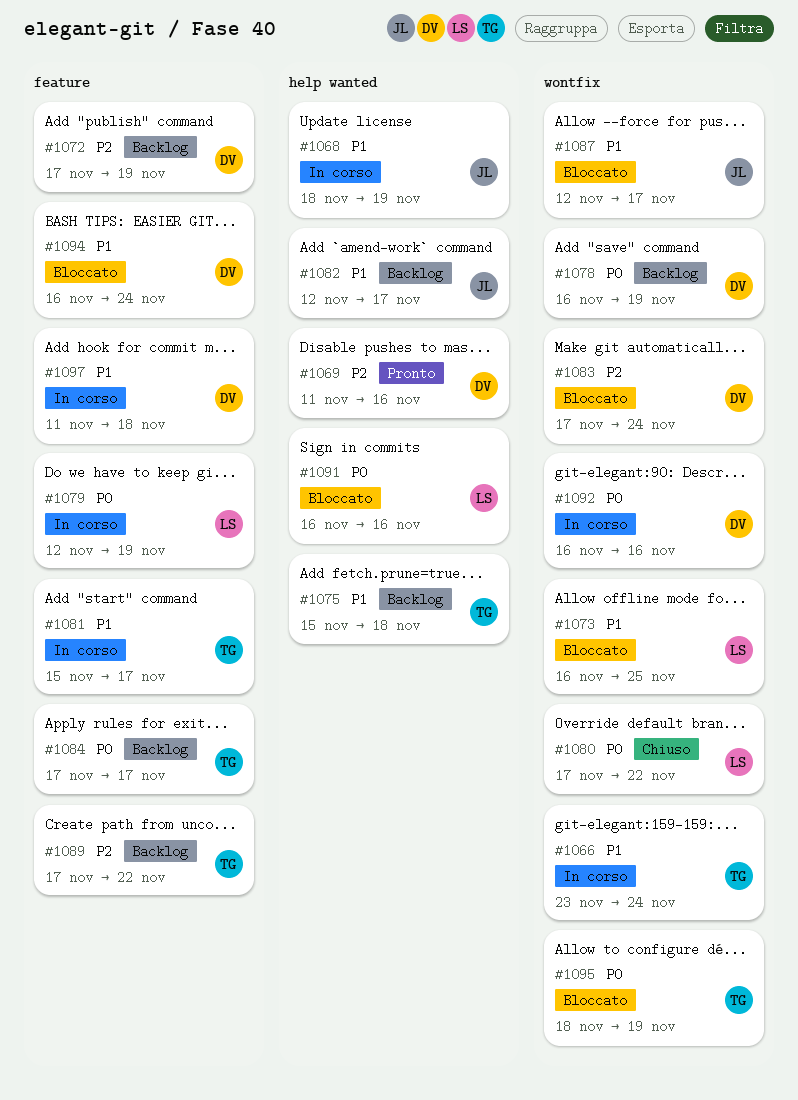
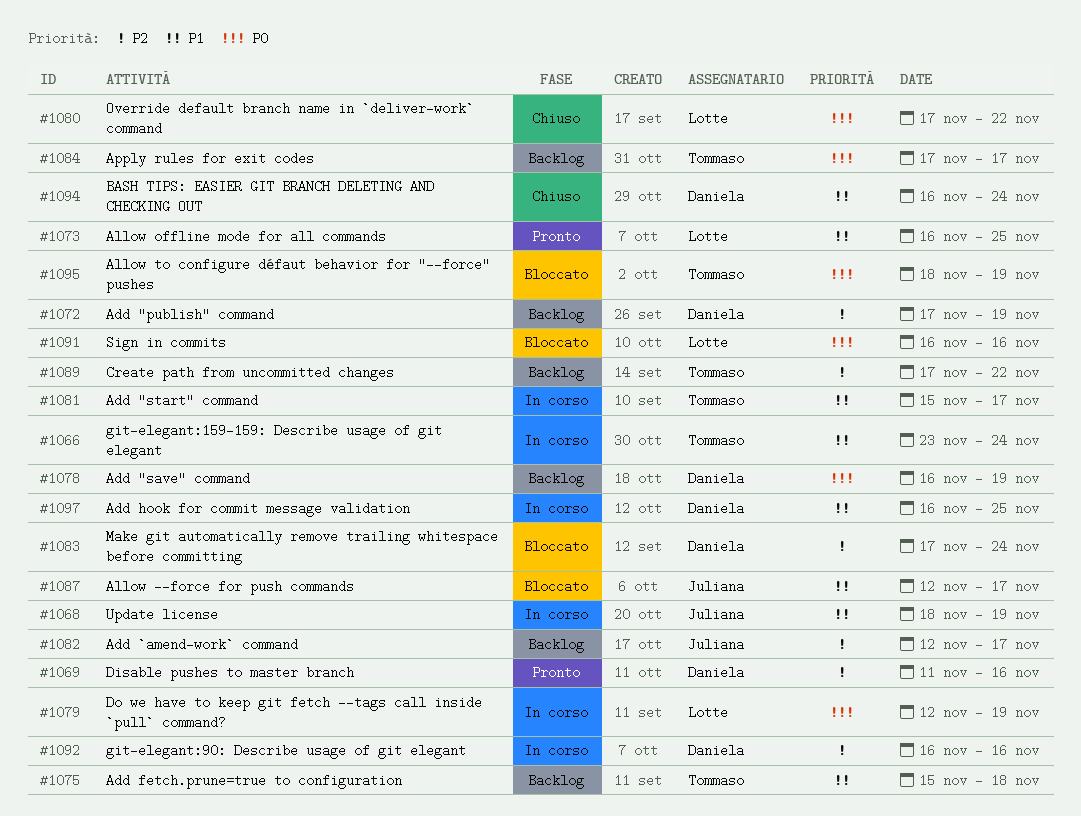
#1073, status: Bloccato -> Pronto
#1082, priority: P1 -> P2
#1092, priority: P0 -> P2
#1094, status: Bloccato -> Chiuso
#1097, start: Nov 11 -> Nov 16
#1097, due: Nov 18 -> Nov 25

